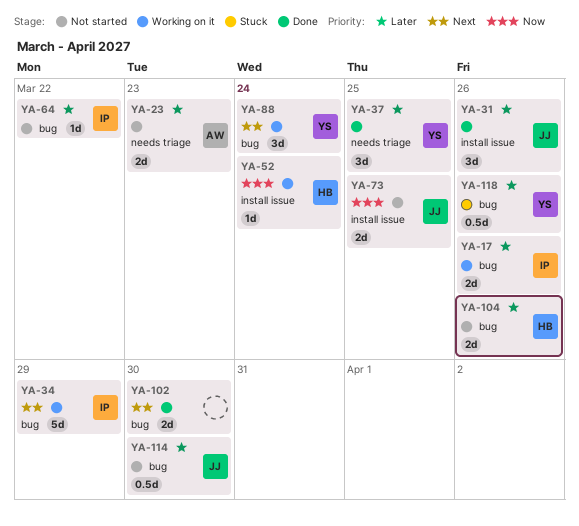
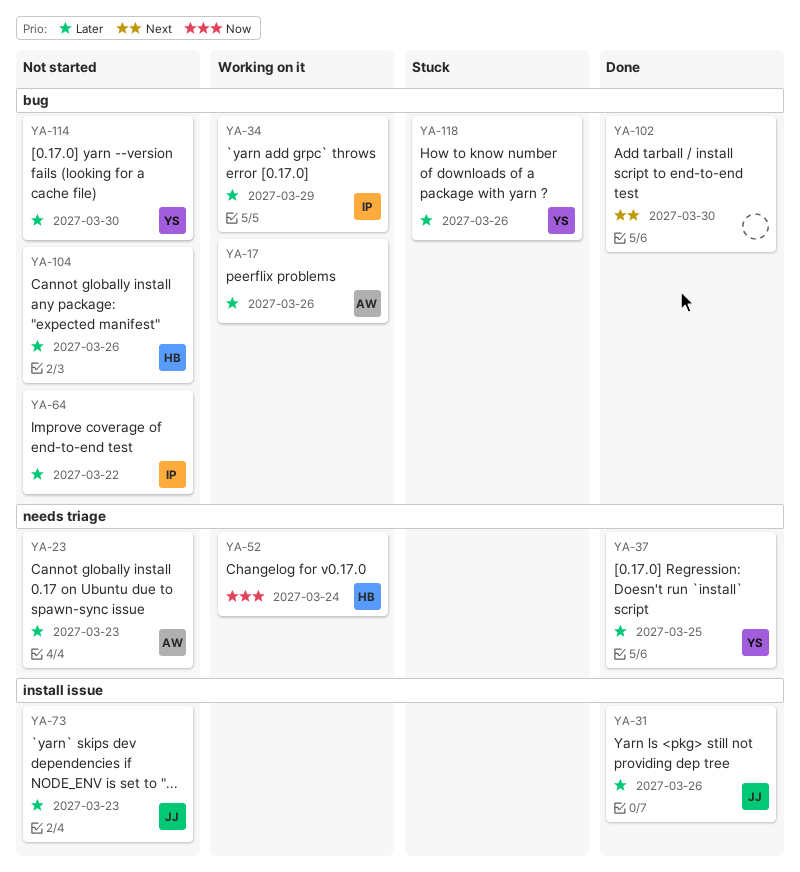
YA-17, owner: IP -> AW
YA-34, priority: Next -> Later
YA-52, label: install issue -> needs triage
YA-73, priority: Now -> Later
YA-73, due: Mar 25 -> Mar 23
YA-88: present -> none
YA-114, owner: JJ -> YS

